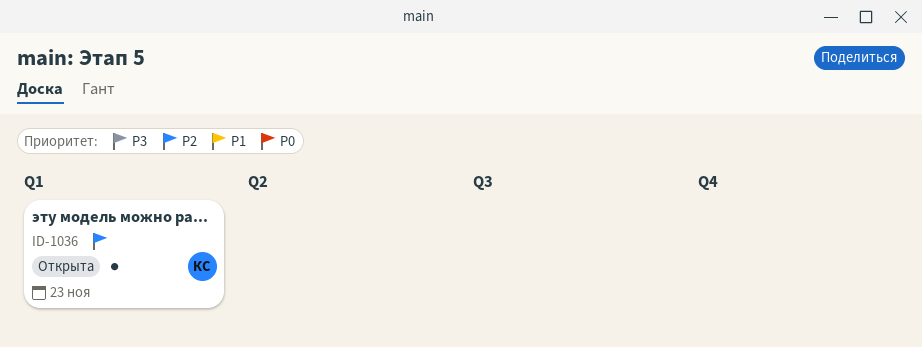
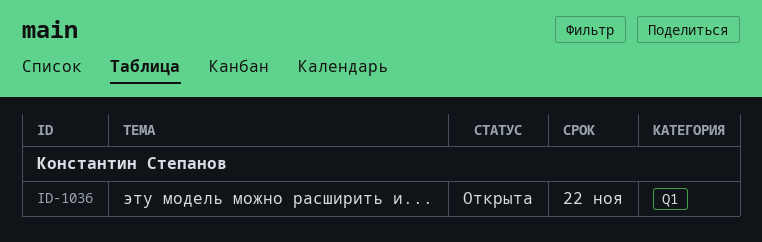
ID-1036, due: Nov 23 -> Nov 22

